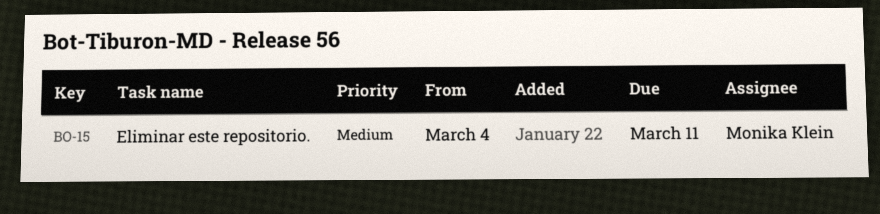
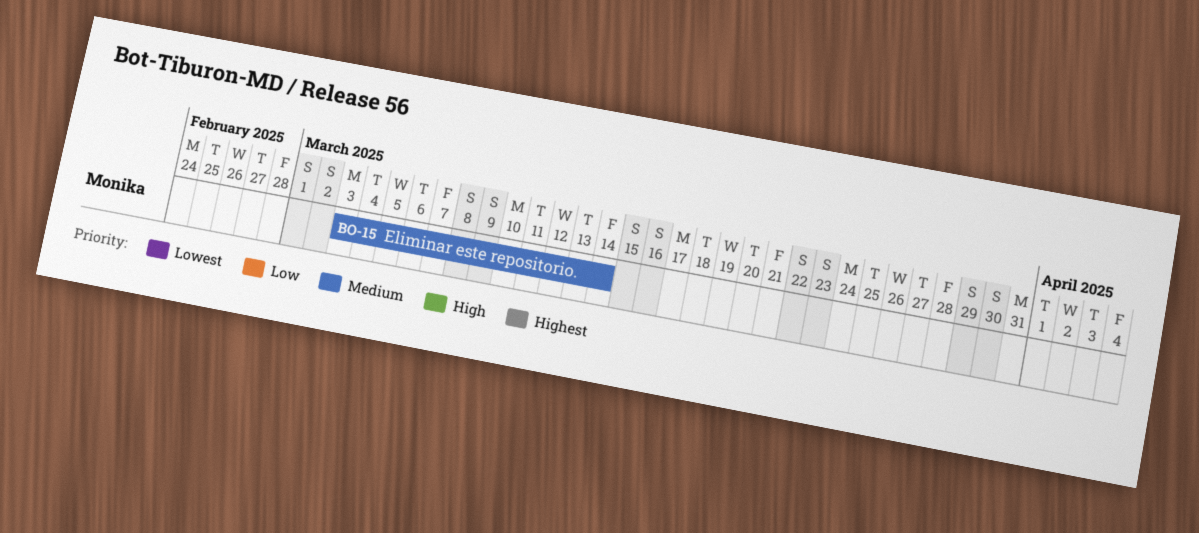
BO-15, start: Mar 4 -> Mar 3
BO-15, due: Mar 11 -> Mar 14

